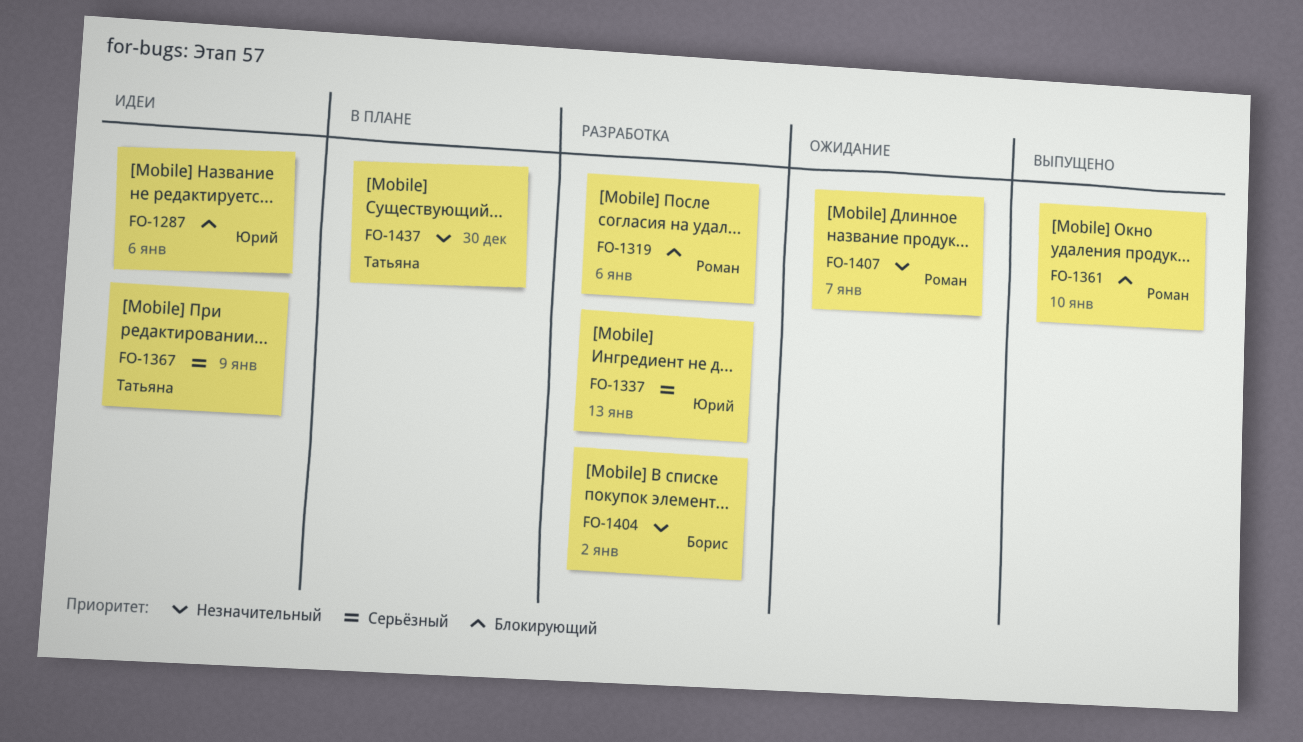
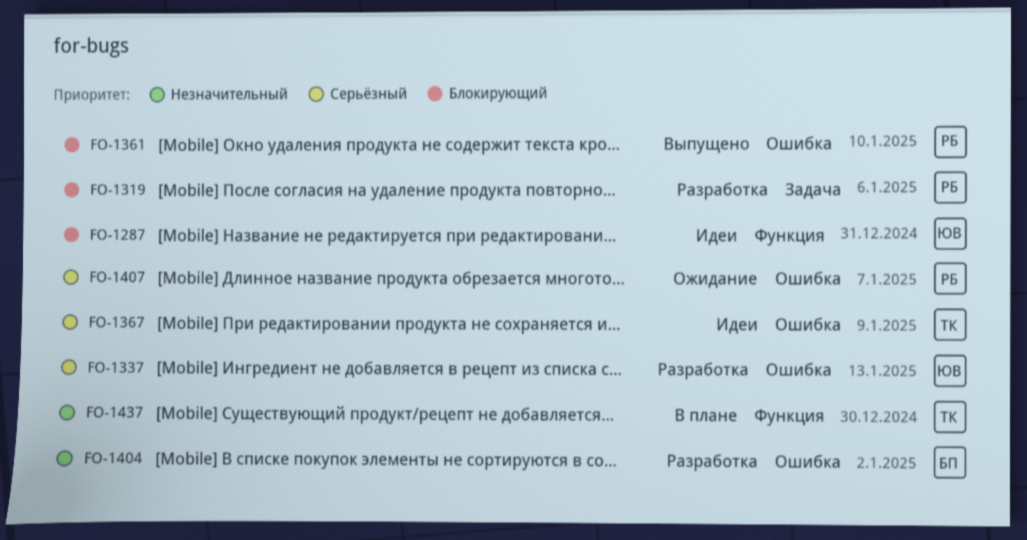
FO-1287, due: Jan 6 -> Dec 31
FO-1407, priority: Незначительный -> Серьёзный

